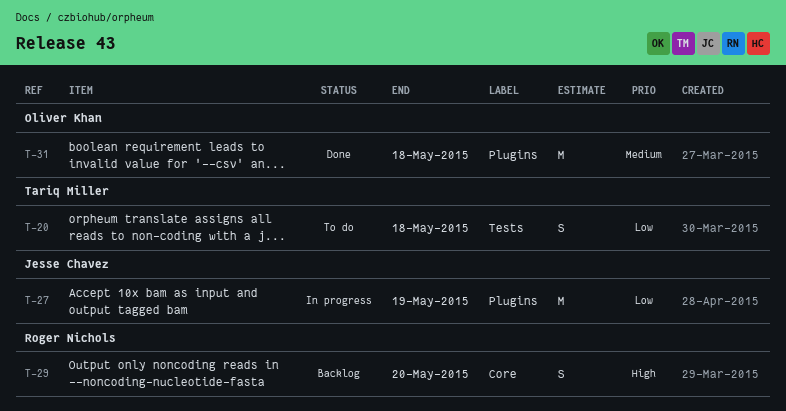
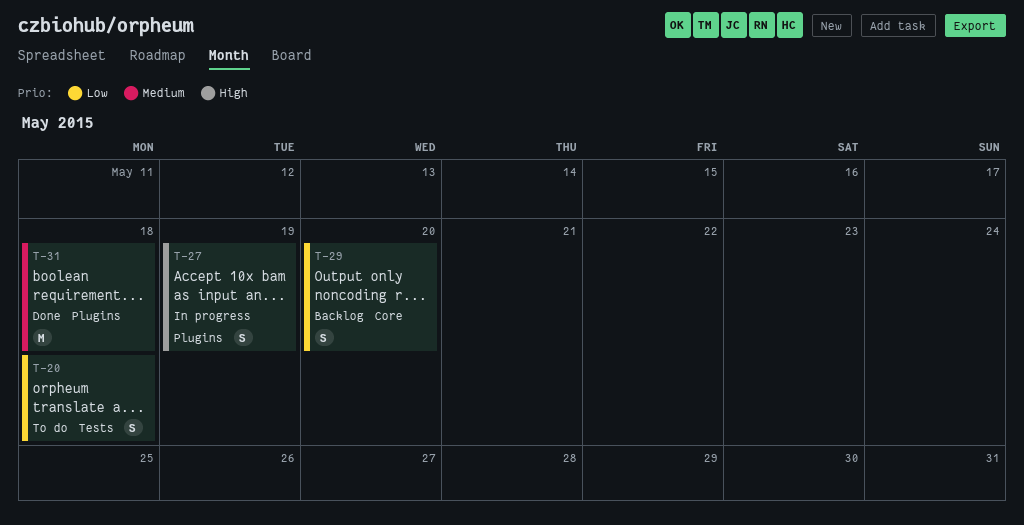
T-27, priority: Low -> High
T-27, estimate: M -> S
T-29, priority: High -> Low

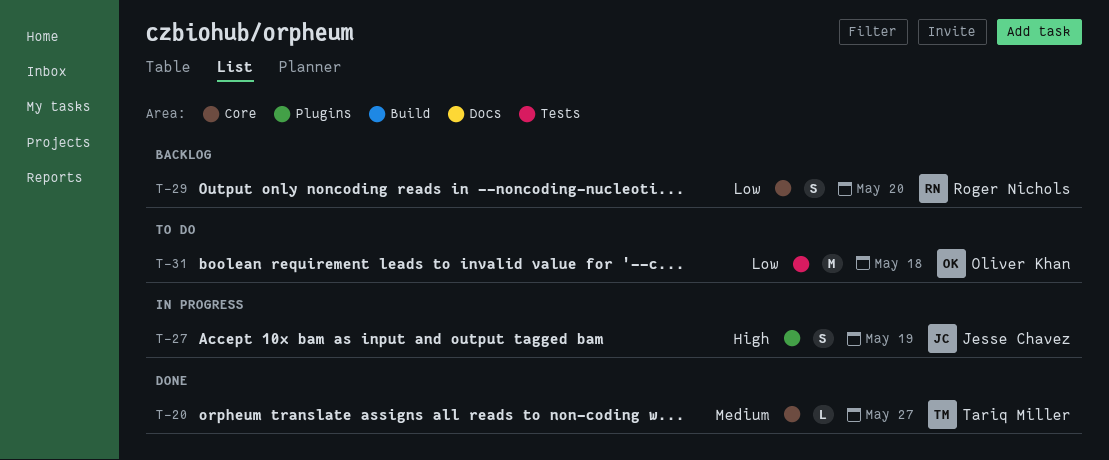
T-20, status: To do -> Done
T-20, priority: Low -> Medium
T-20, label: Tests -> Core
T-20, estimate: S -> L
T-20, due: May 18 -> May 27
T-31, status: Done -> To do
T-31, priority: Medium -> Low
T-31, label: Plugins -> Tests

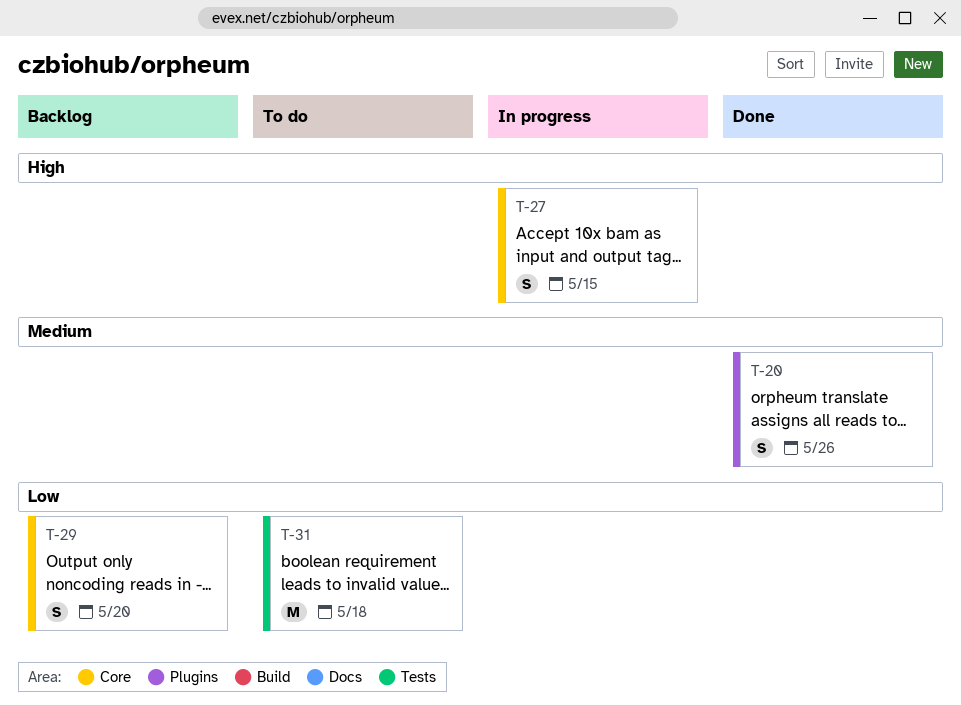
T-20, label: Core -> Plugins
T-20, estimate: L -> S
T-20, due: May 27 -> May 26
T-27, label: Plugins -> Core
T-27, due: May 19 -> May 15

